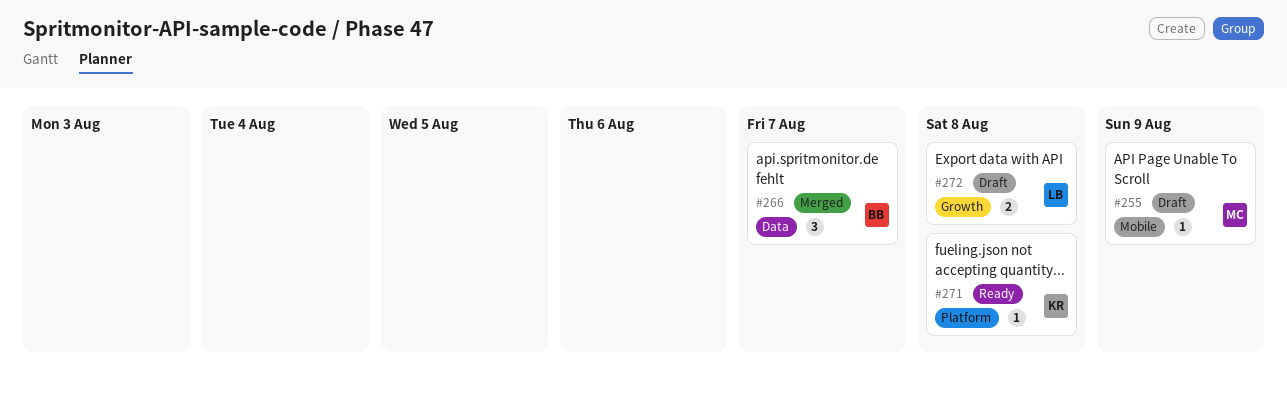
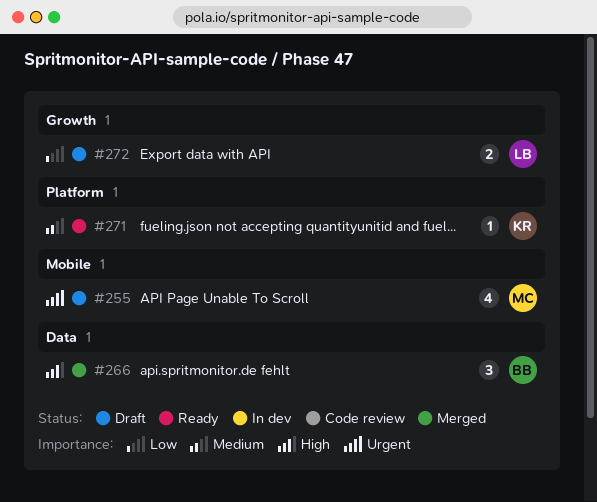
#255, estimate: 1 -> 4

